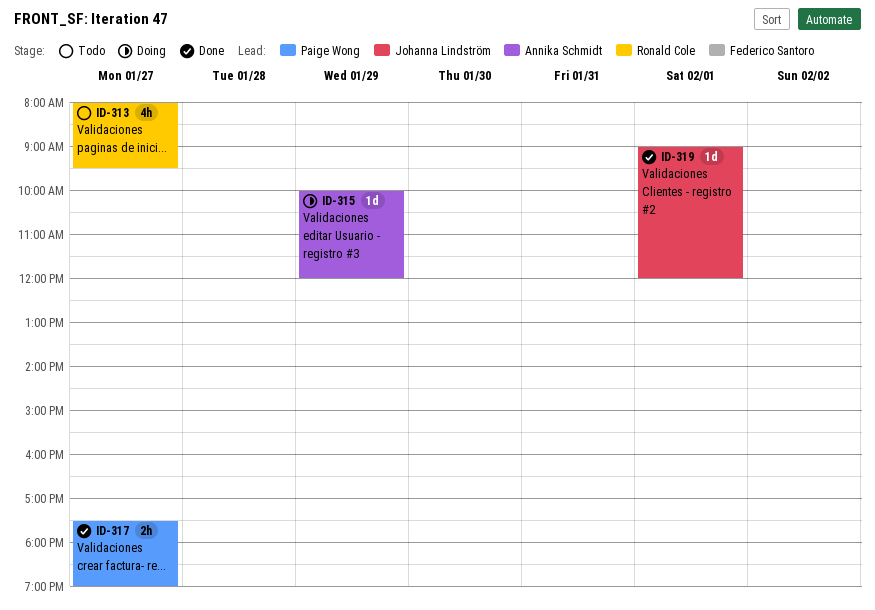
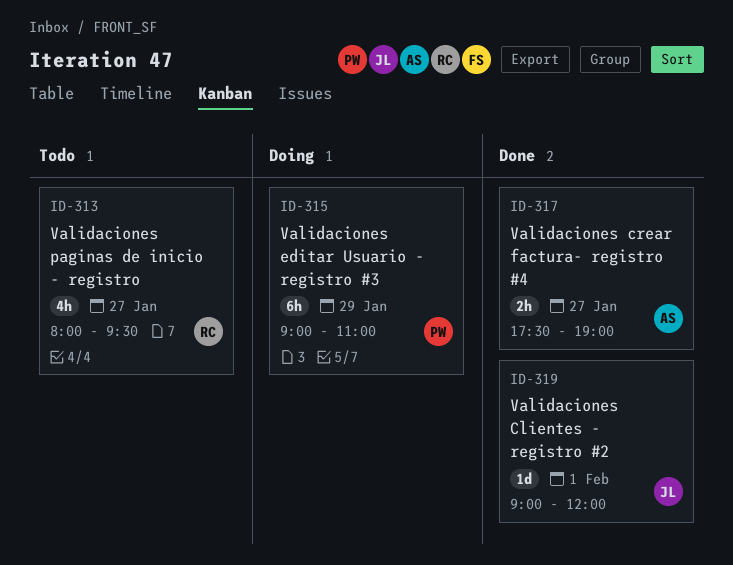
ID-315, owner: Annika Schmidt -> Paige Wong
ID-315, estimate: 1d -> 6h
ID-315, begins: 10:00 -> 09:00
ID-315, ends: 12:00 -> 11:00
ID-317, owner: Paige Wong -> Annika Schmidt

